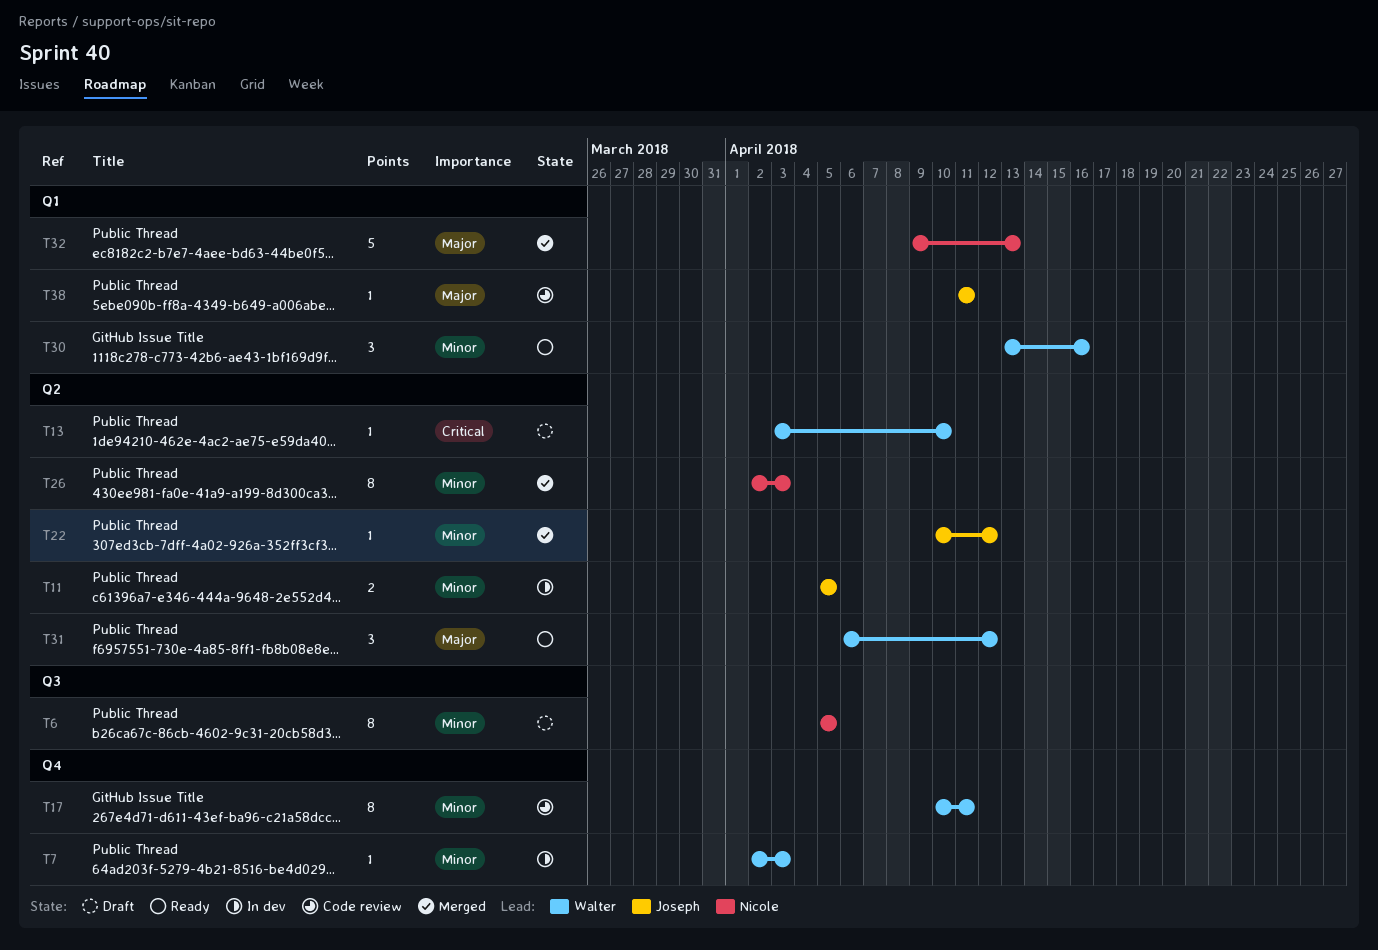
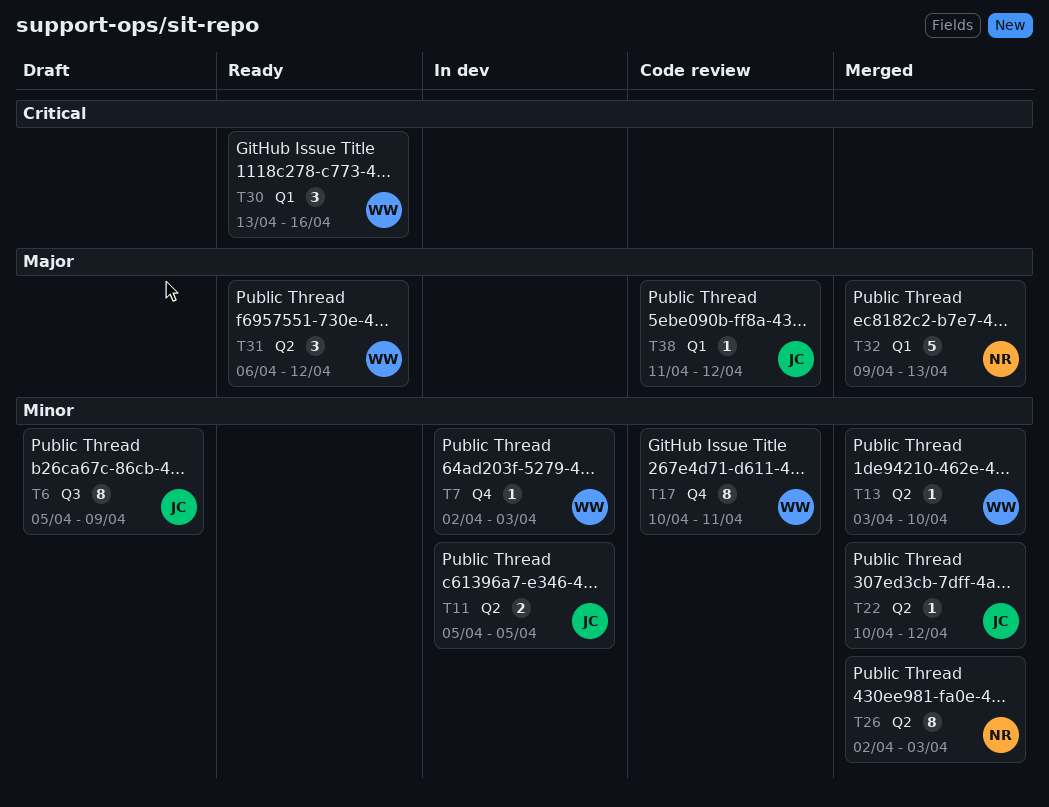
T6, owner: Nicole -> Joseph
T6, due: Apr 5 -> Apr 9
T13, status: Draft -> Merged
T13, priority: Critical -> Minor
T30, priority: Minor -> Critical
T38, due: Apr 11 -> Apr 12

